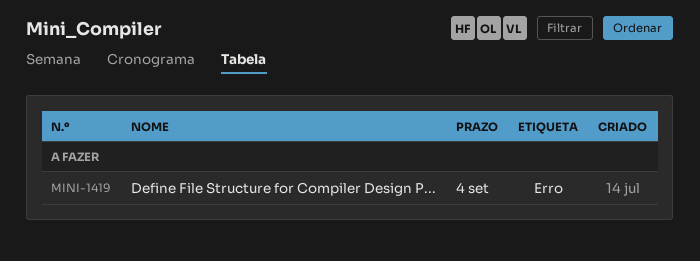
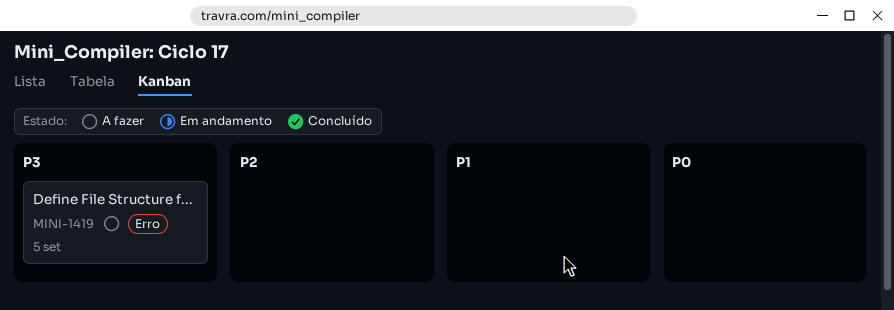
MINI-1419, due: Sep 4 -> Sep 5

